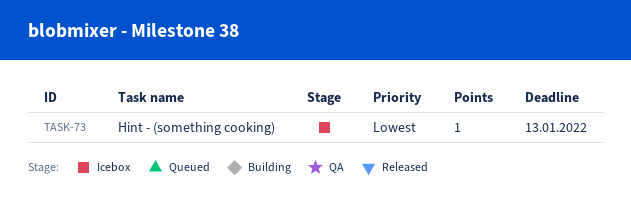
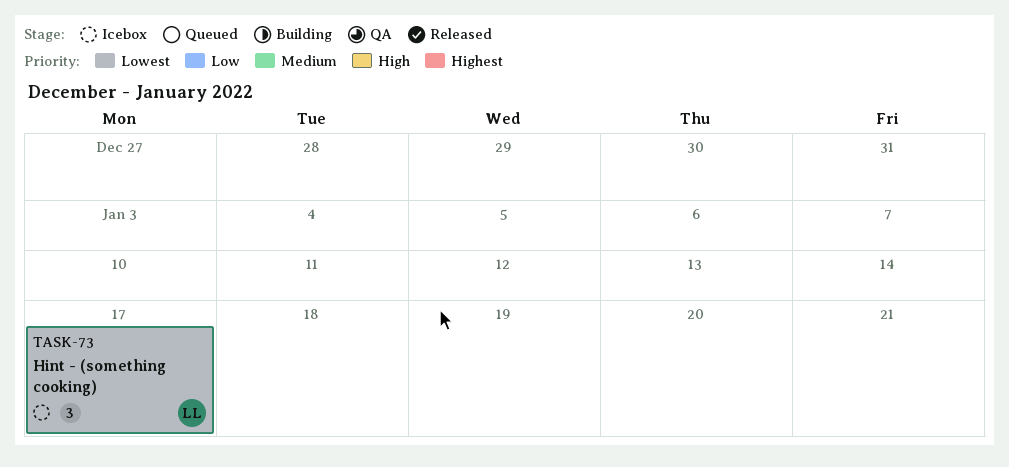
TASK-73, estimate: 1 -> 3
TASK-73, due: Jan 13 -> Jan 17

